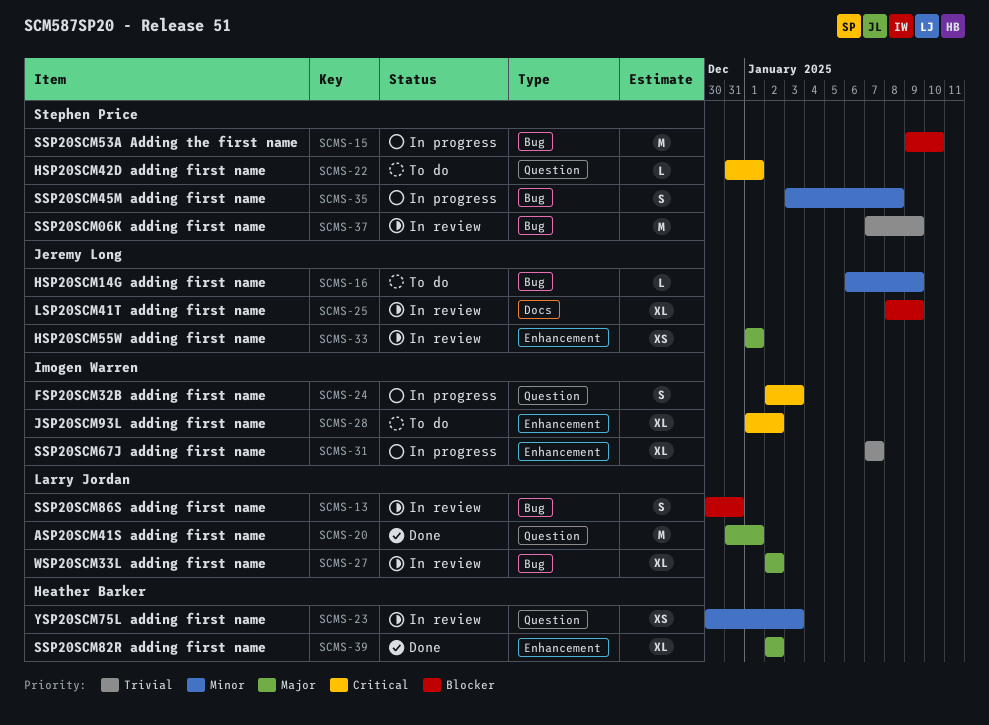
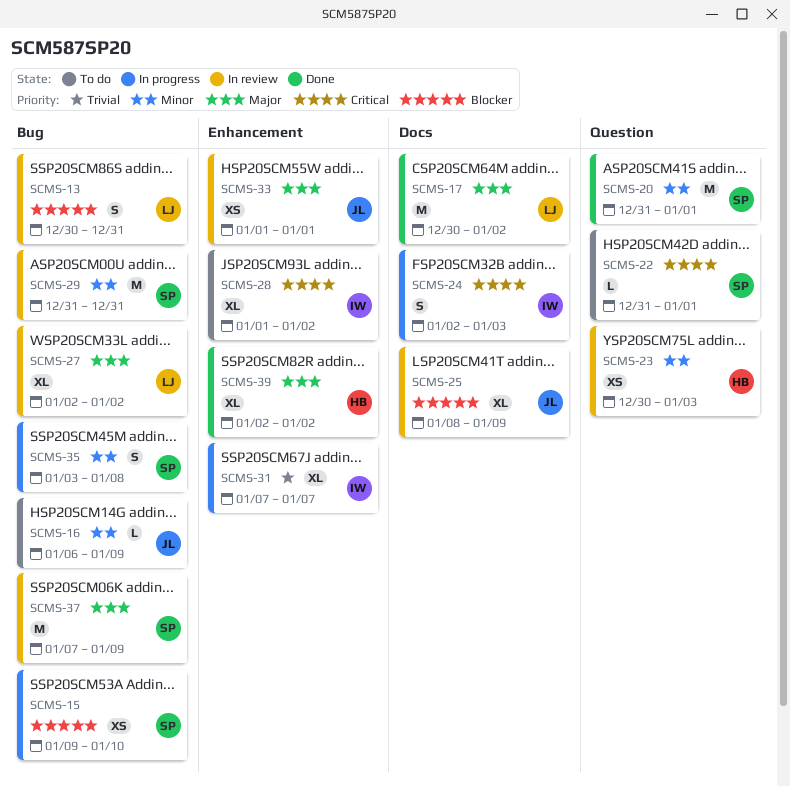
SCMS-15, estimate: M -> XS
SCMS-17: none -> present
SCMS-20, owner: Larry Jordan -> Stephen Price
SCMS-20, priority: Major -> Minor
SCMS-24, label: Question -> Docs
SCMS-29: none -> present
SCMS-37, priority: Trivial -> Major

